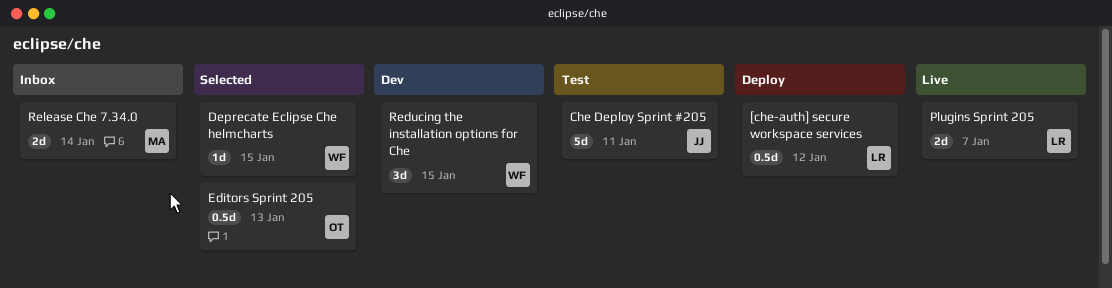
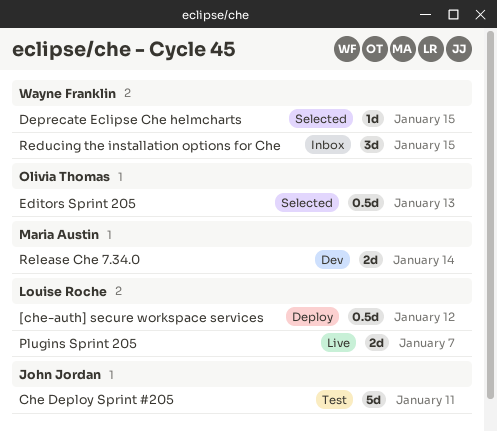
Reducing the installation options for Che, status: Dev -> Inbox
Release Che 7.34.0, status: Inbox -> Dev

